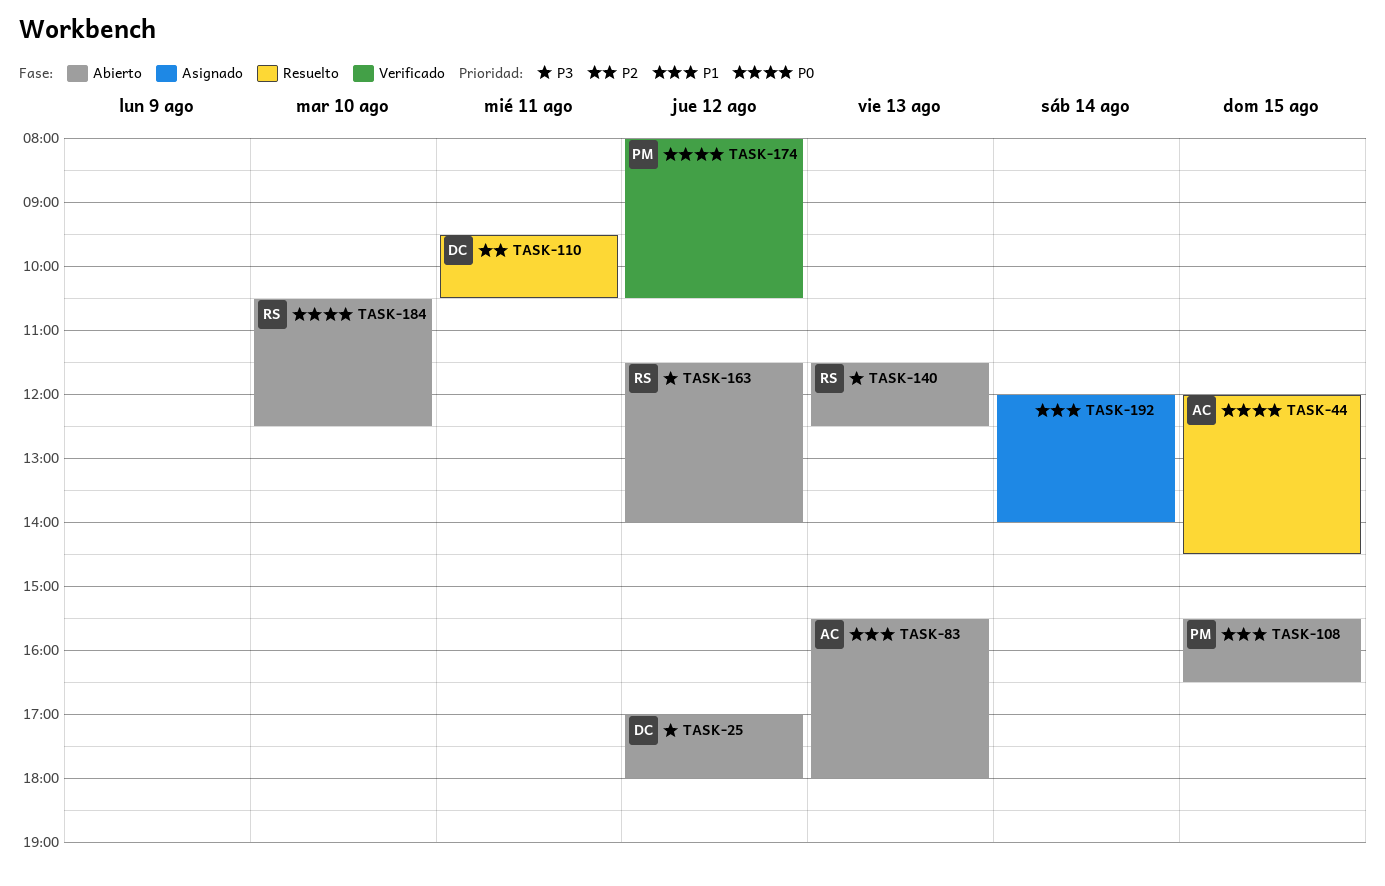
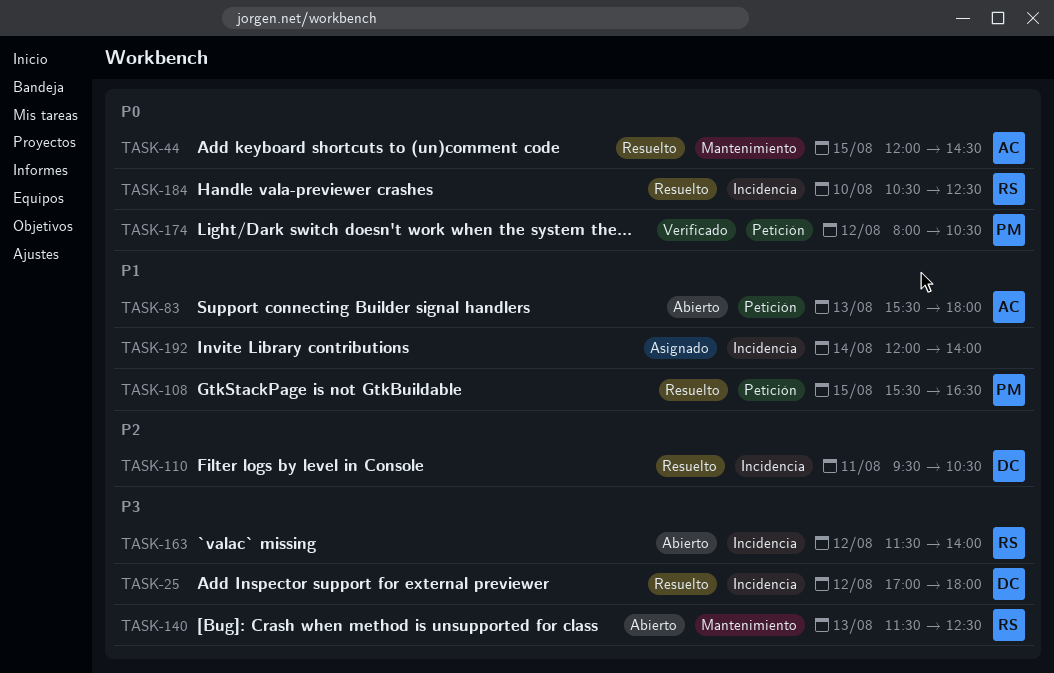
TASK-25, status: Abierto -> Resuelto
TASK-108, status: Abierto -> Resuelto
TASK-184, status: Abierto -> Resuelto

